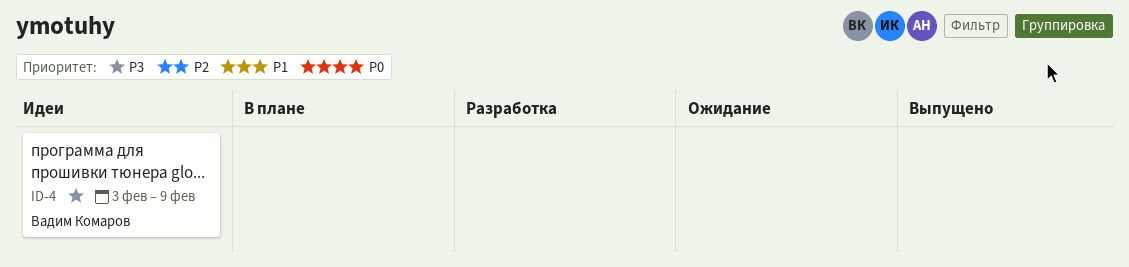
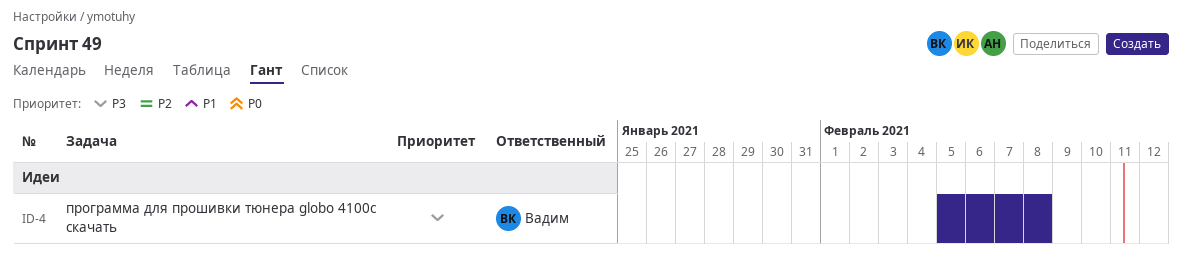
ID-4, start: Feb 3 -> Feb 5
ID-4, due: Feb 9 -> Feb 8

